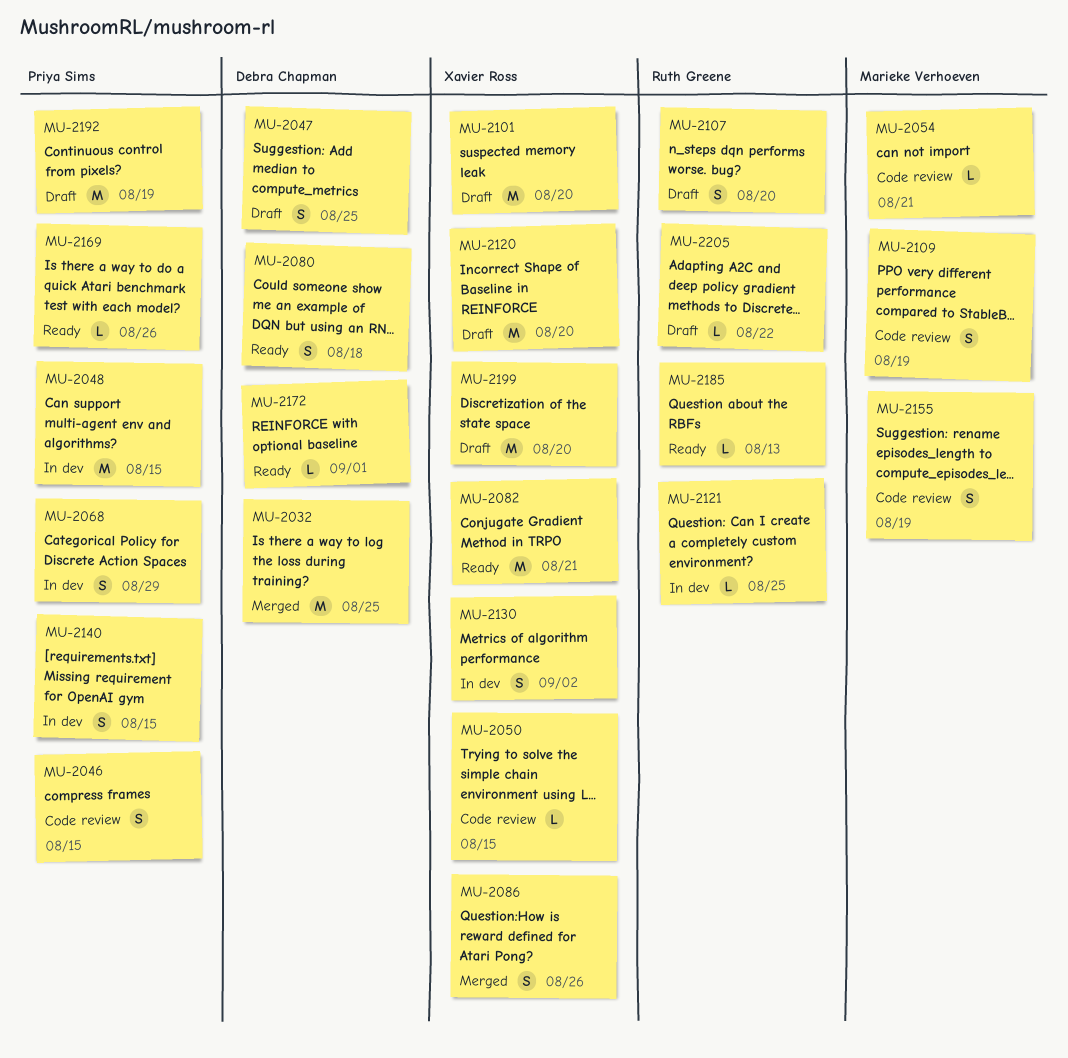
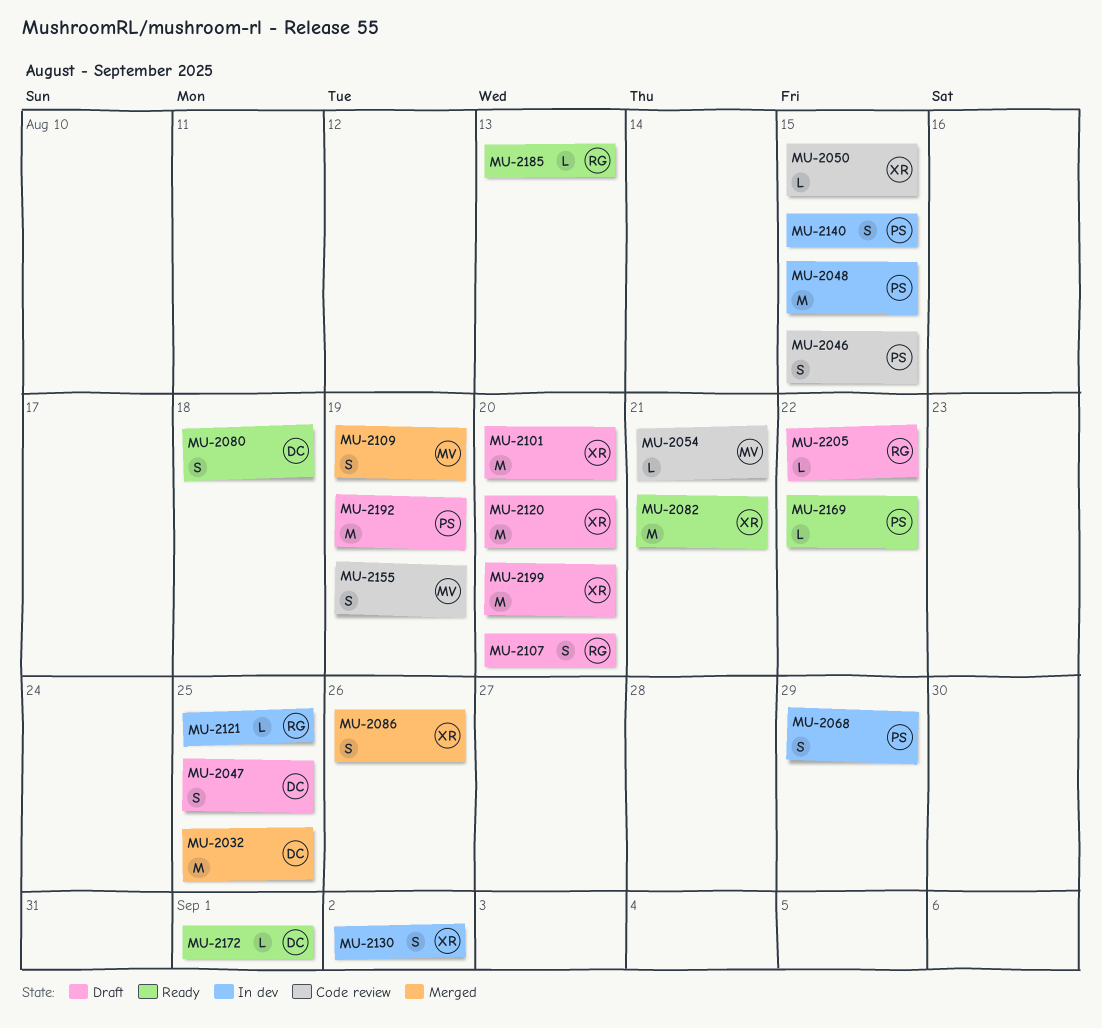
MU-2109, status: Code review -> Merged
MU-2169, due: Aug 26 -> Aug 22

